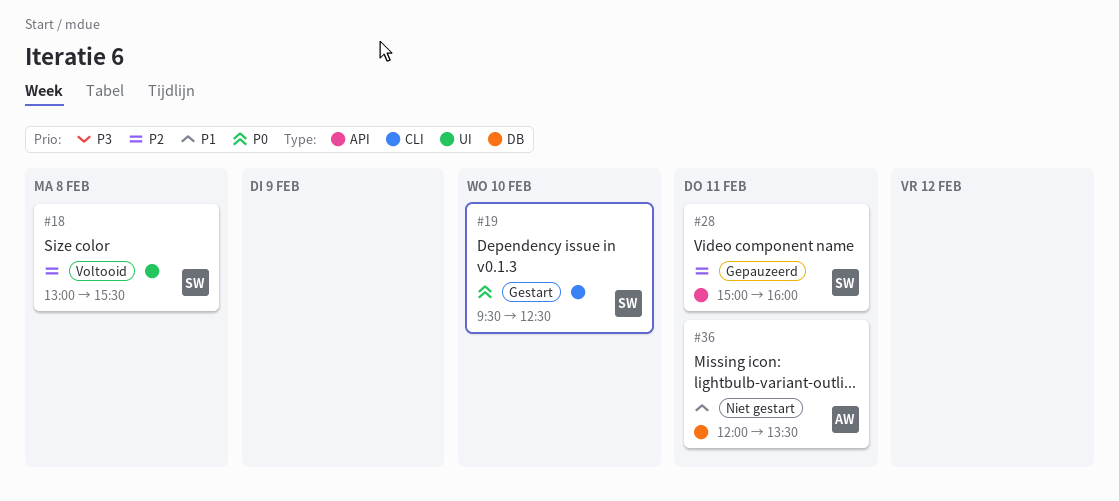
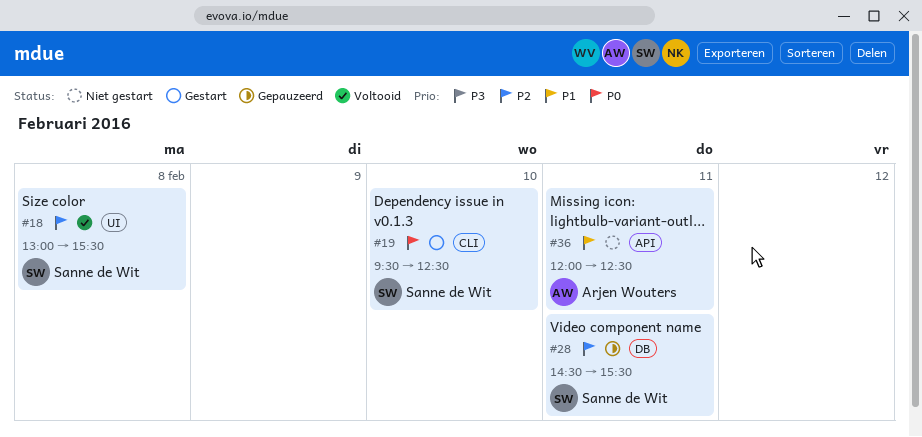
#28, label: API -> DB
#28, begins: 15:00 -> 14:30
#28, ends: 16:00 -> 15:30
#36, label: DB -> API
#36, ends: 13:30 -> 12:30

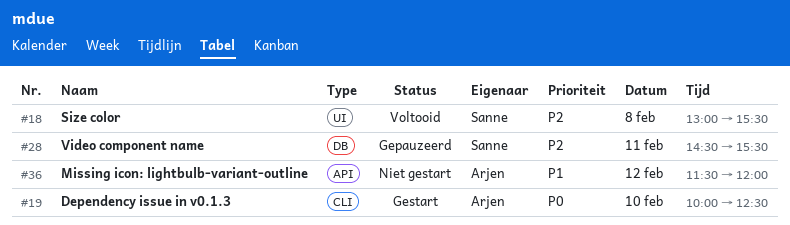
#19, owner: Sanne de Wit -> Arjen Wouters
#19, begins: 09:30 -> 10:00
#36, day: Feb 11 -> Feb 12
#36, begins: 12:00 -> 11:30
#36, ends: 12:30 -> 12:00

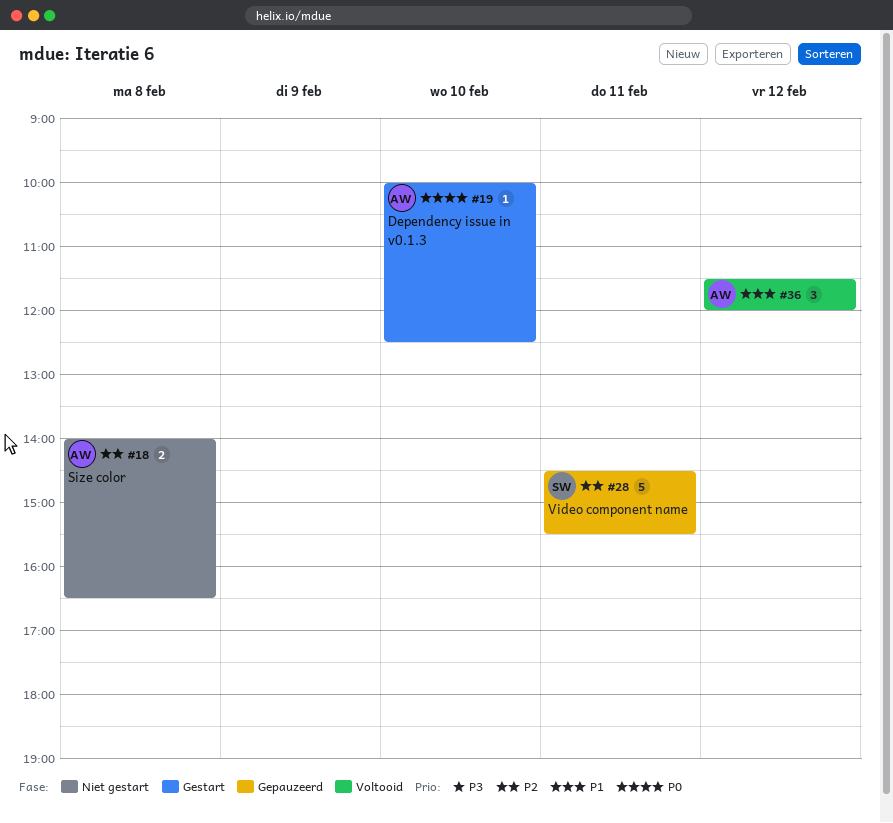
#18, status: Voltooid -> Niet gestart
#18, owner: Sanne -> Arjen
#18, begins: 13:00 -> 14:00
#18, ends: 15:30 -> 16:30
#36, status: Niet gestart -> Voltooid

